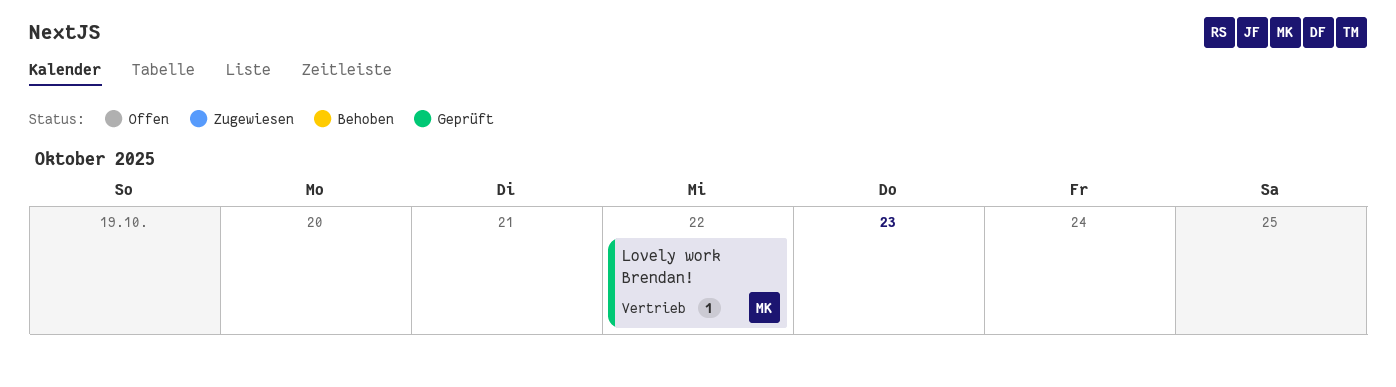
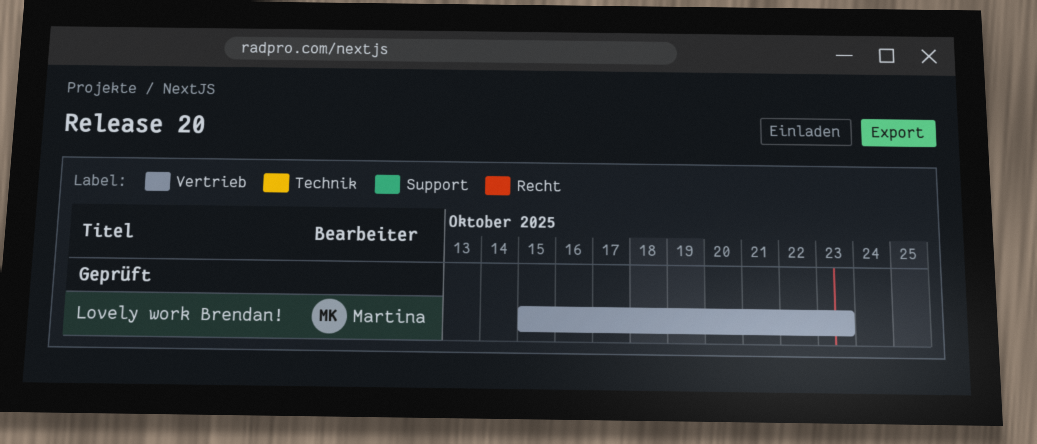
Lovely work Brendan!, due: Oct 22 -> Oct 23

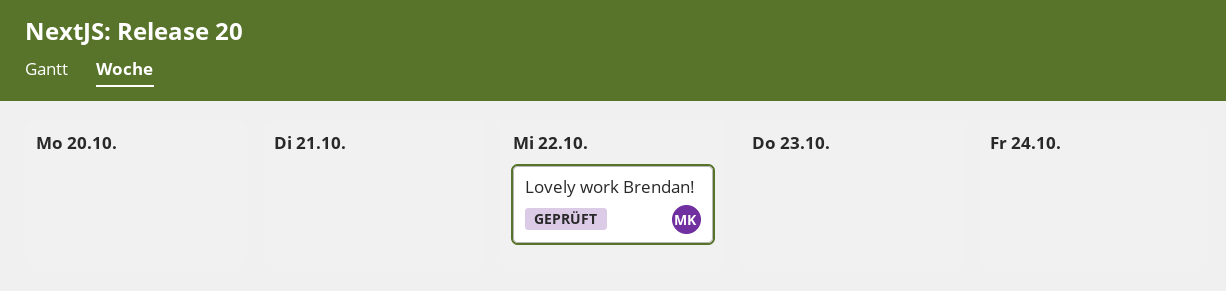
Lovely work Brendan!, due: Oct 23 -> Oct 22

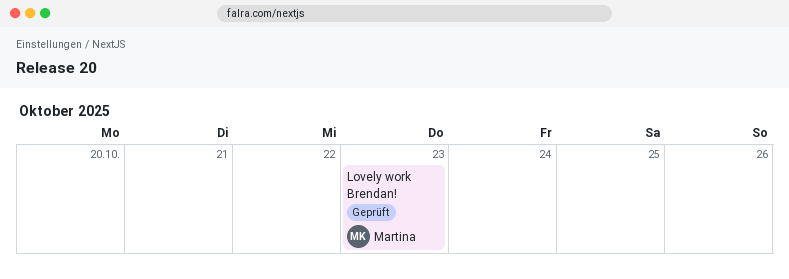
Lovely work Brendan!, due: Oct 22 -> Oct 23

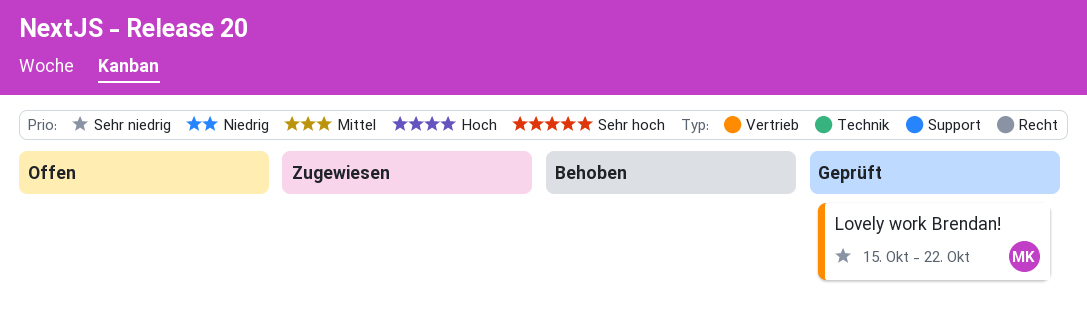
Lovely work Brendan!, due: Oct 23 -> Oct 22

